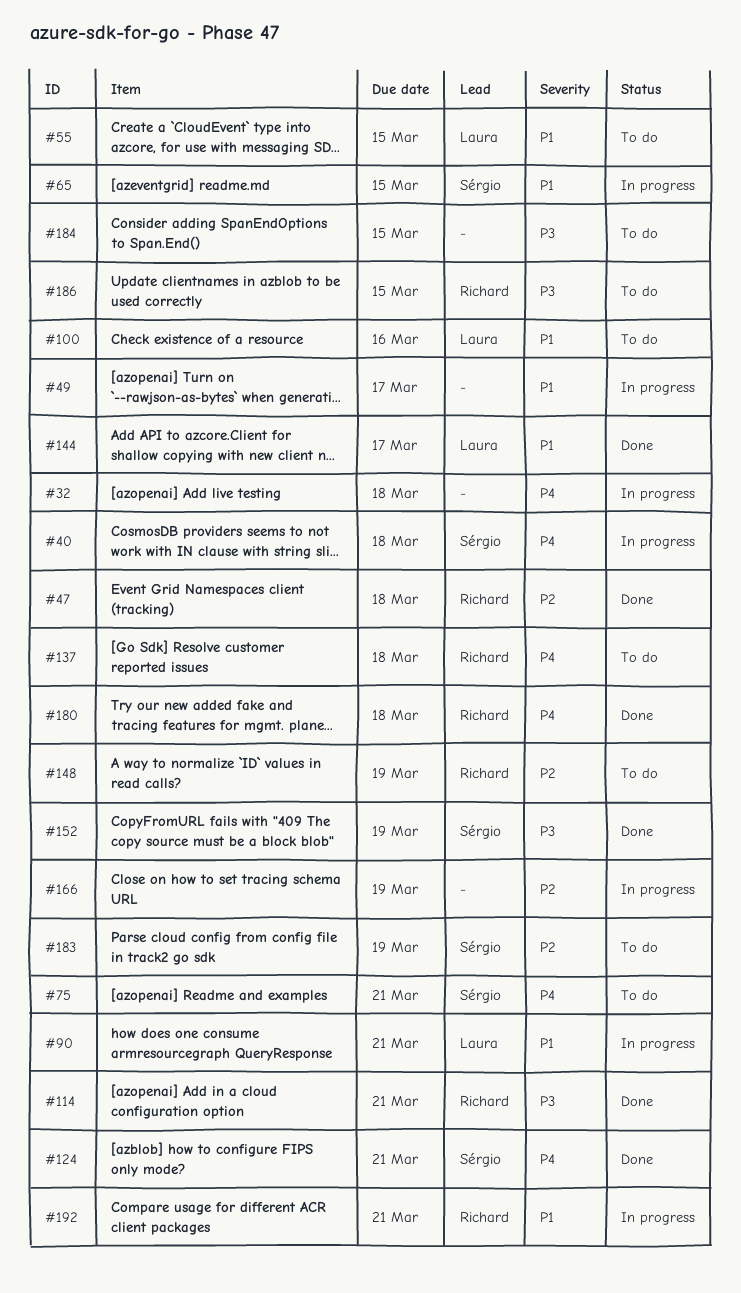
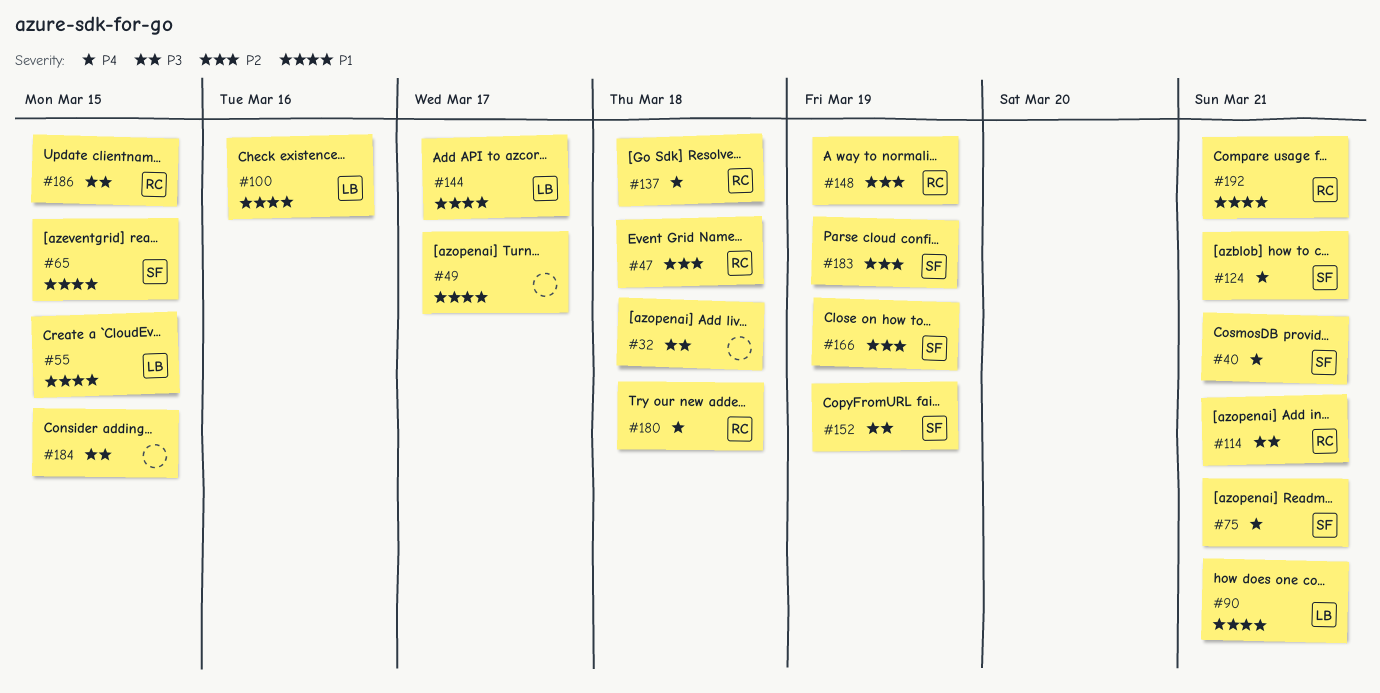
#32, priority: P4 -> P3
#40, due: Mar 18 -> Mar 21
#166, owner: none -> Sérgio

